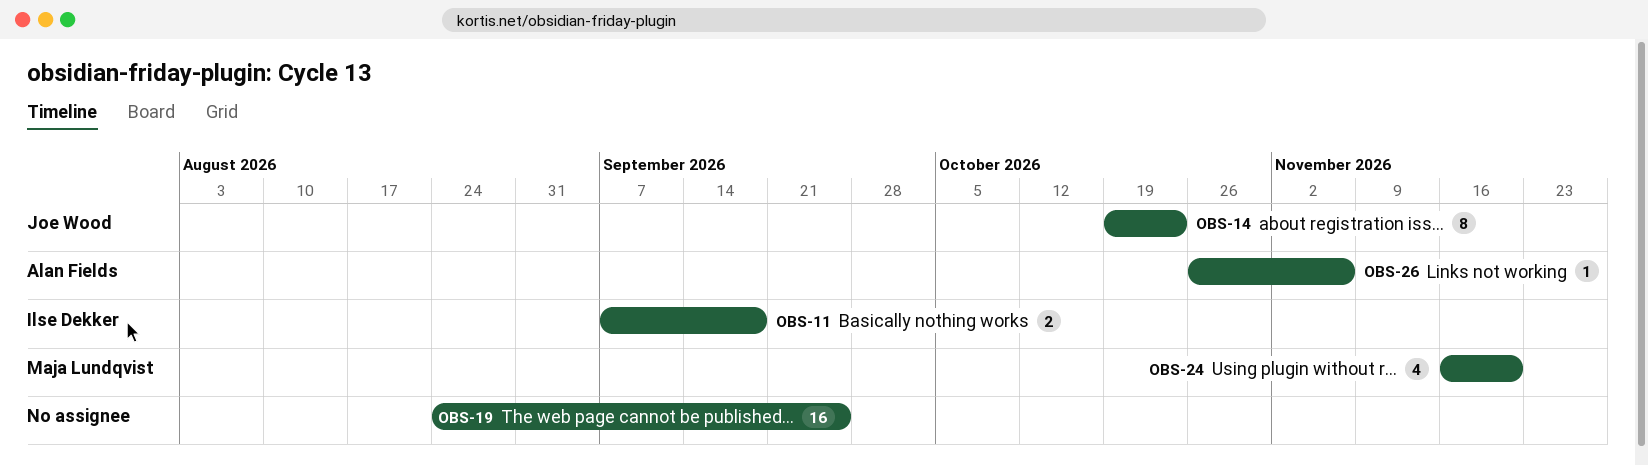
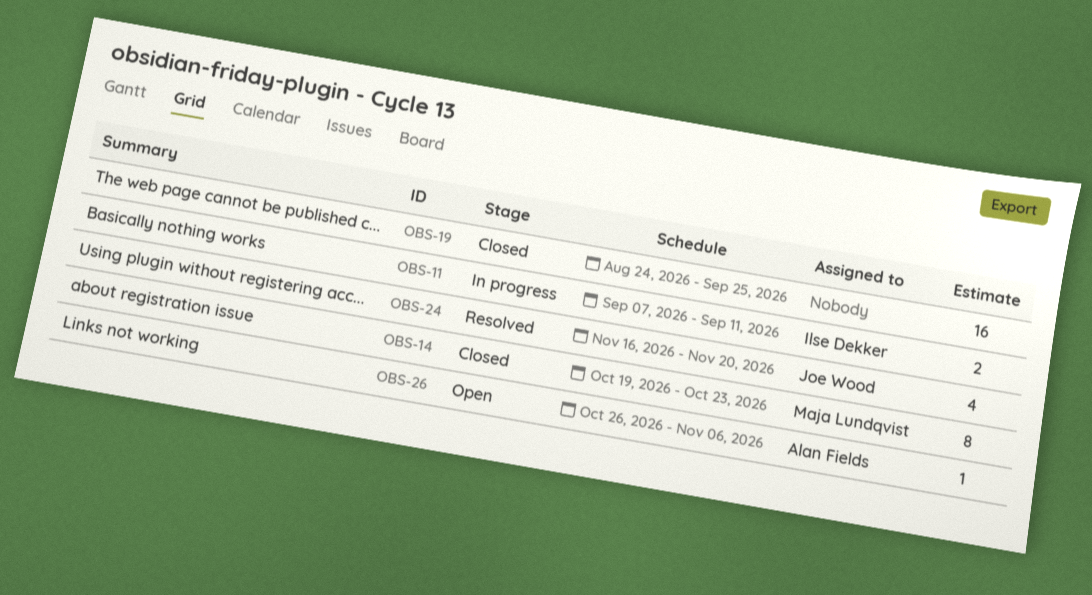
OBS-11, due: Sep 18 -> Sep 11
OBS-14, owner: Joe Wood -> Maja Lundqvist
OBS-24, owner: Maja Lundqvist -> Joe Wood

